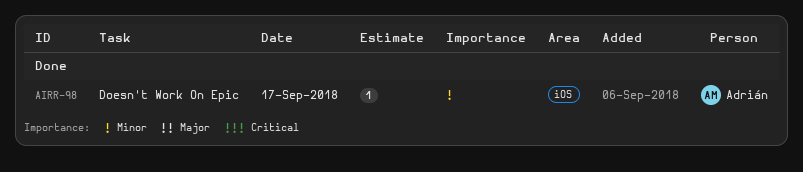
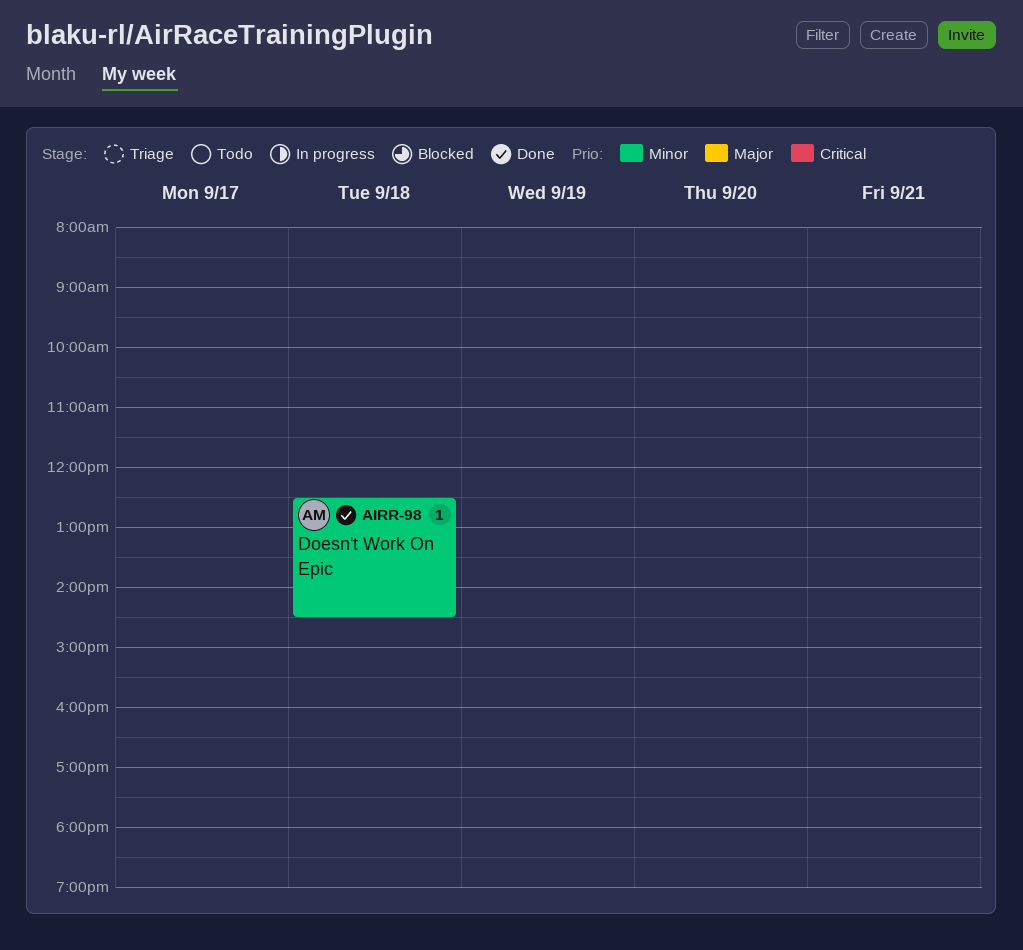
AIRR-98, day: Sep 17 -> Sep 18

